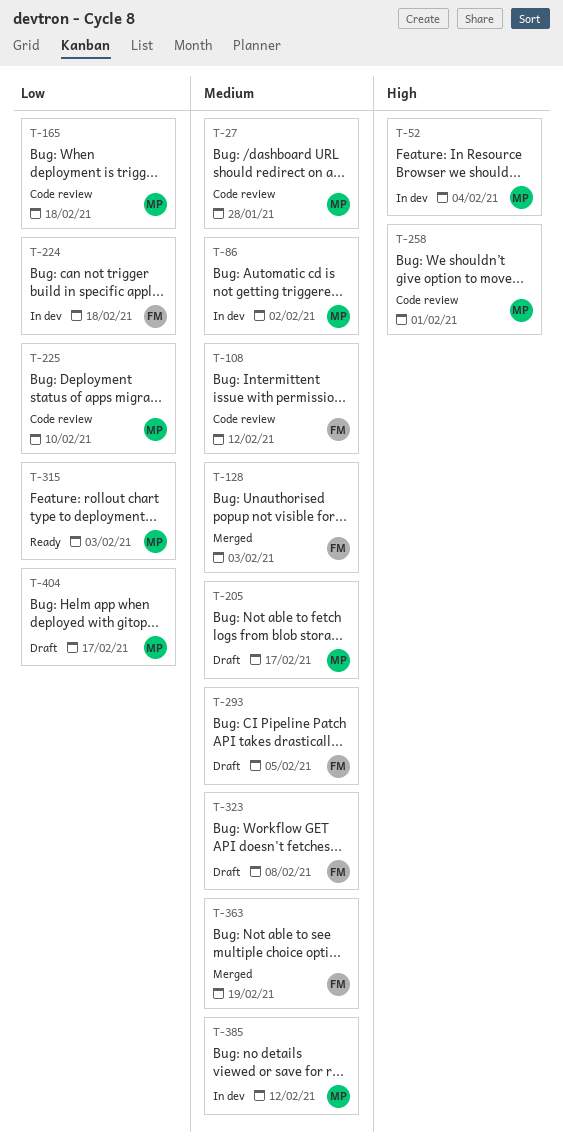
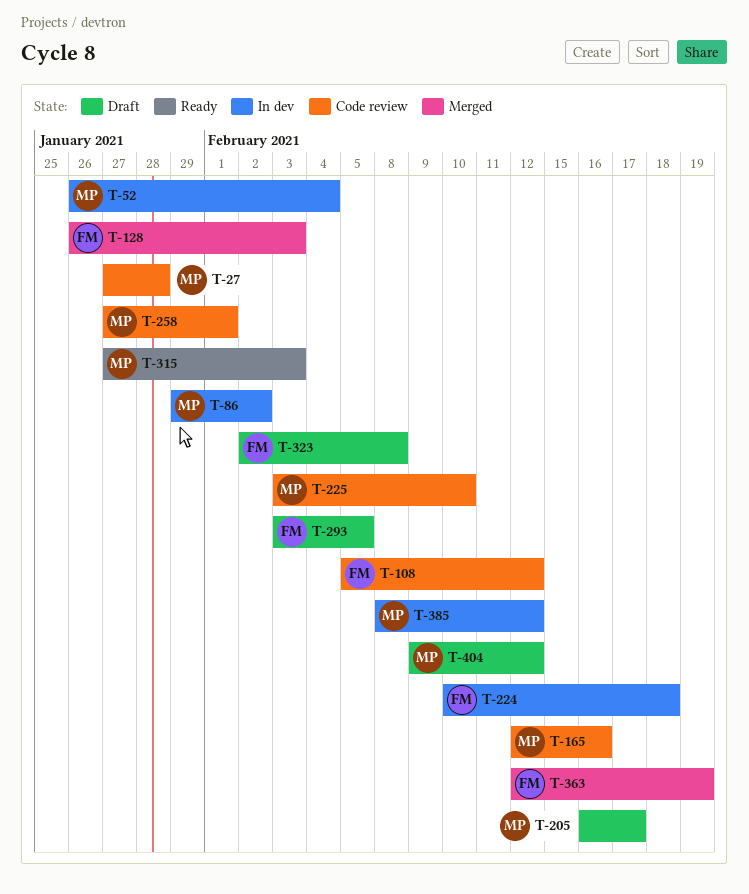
T-165, due: Feb 18 -> Feb 16
T-404, due: Feb 17 -> Feb 12

